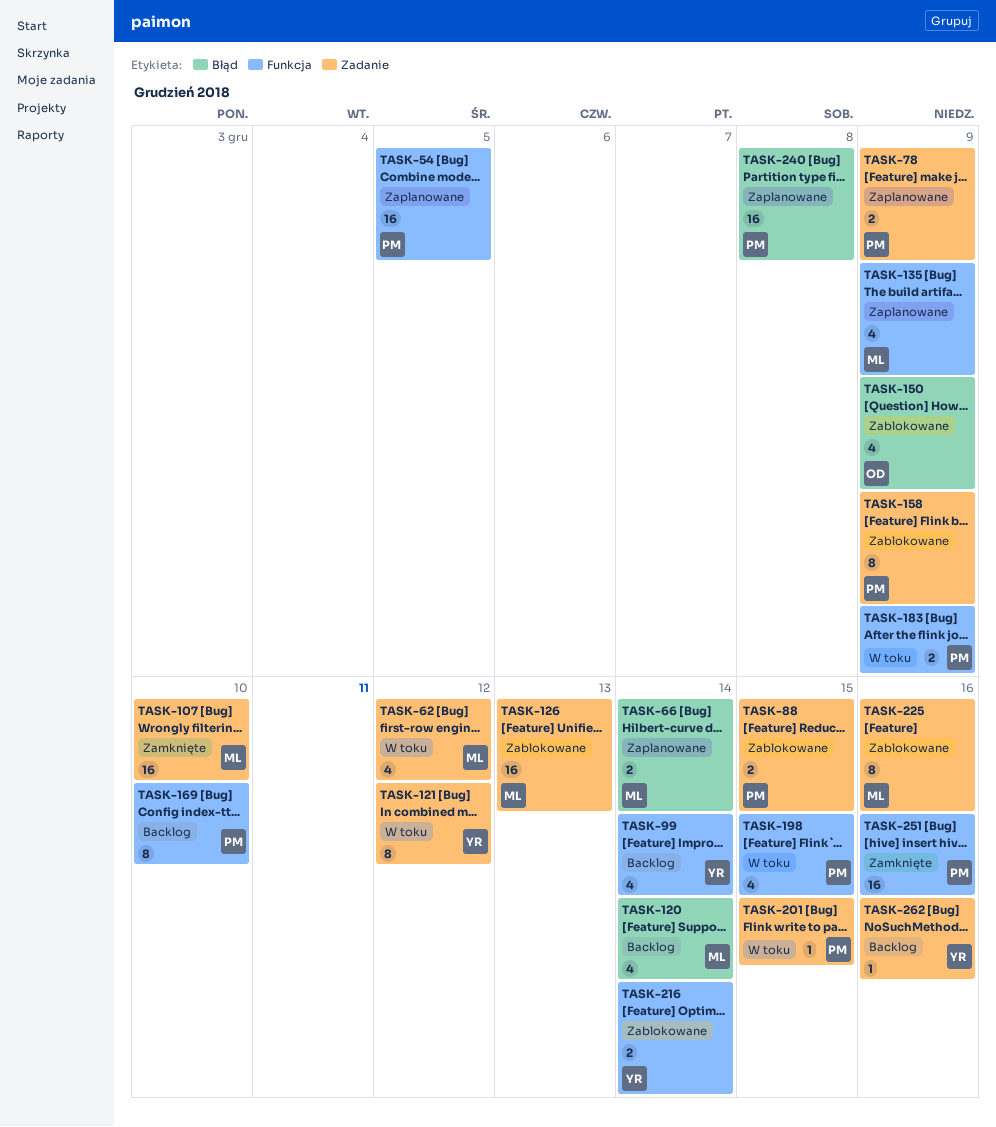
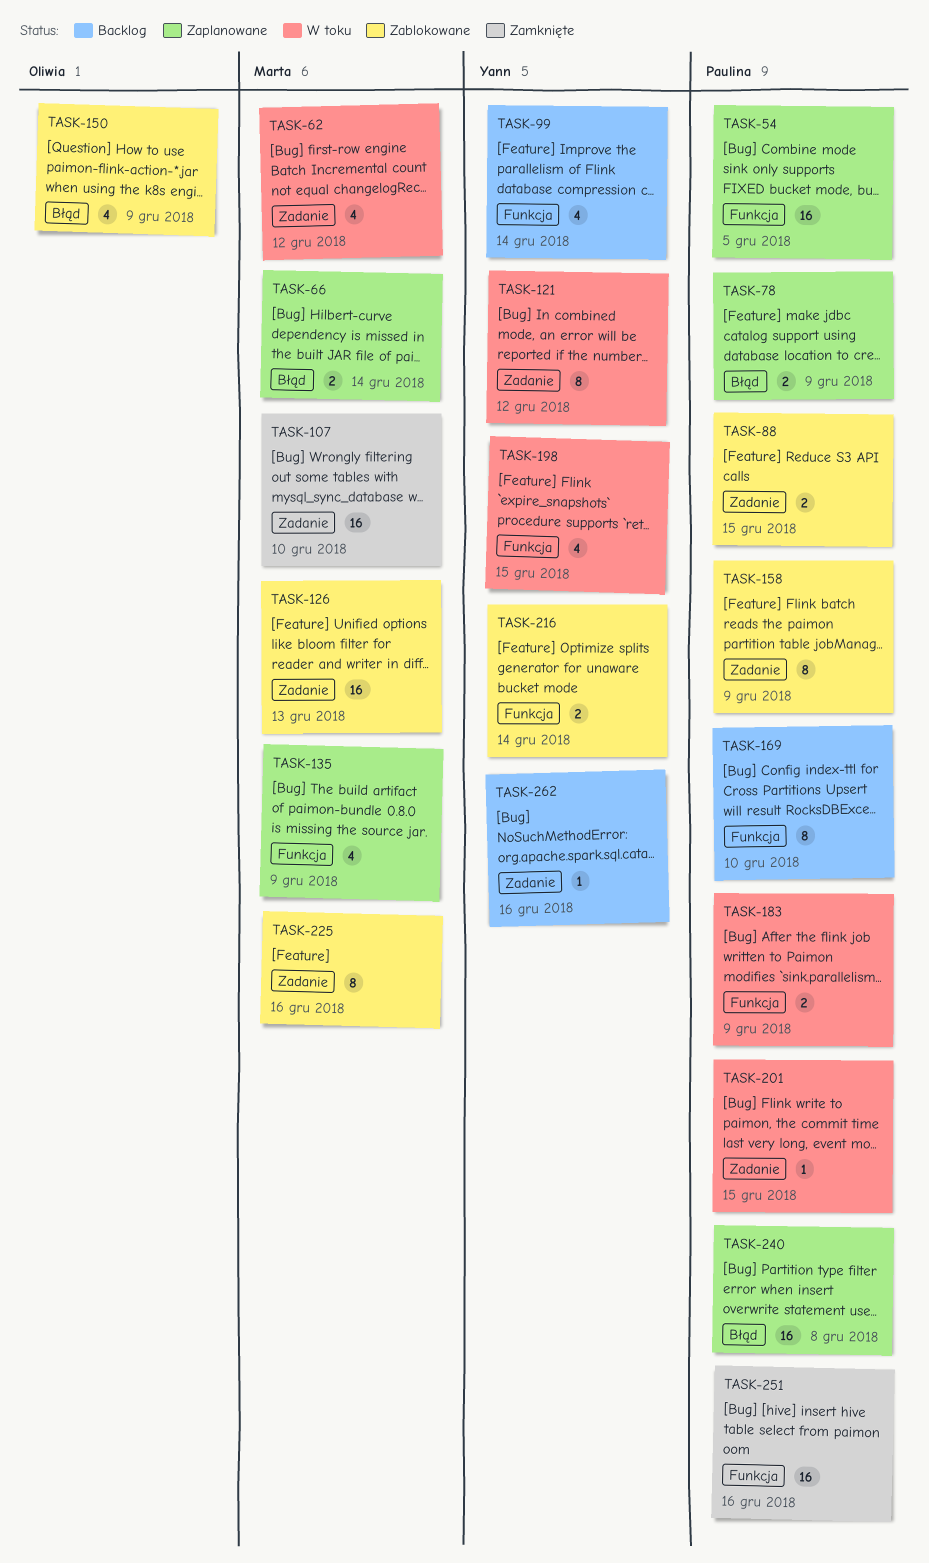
TASK-78, label: Zadanie -> Błąd
TASK-120: present -> none
TASK-198, owner: Paulina -> Yann

